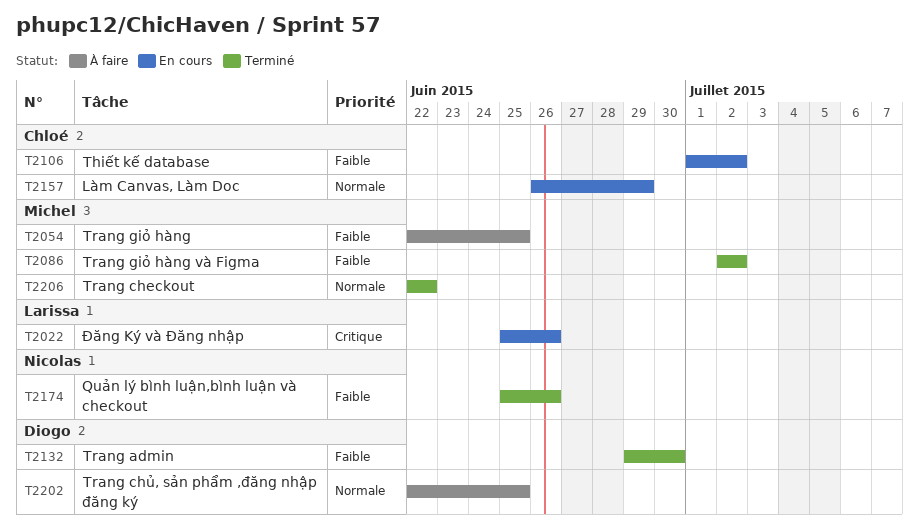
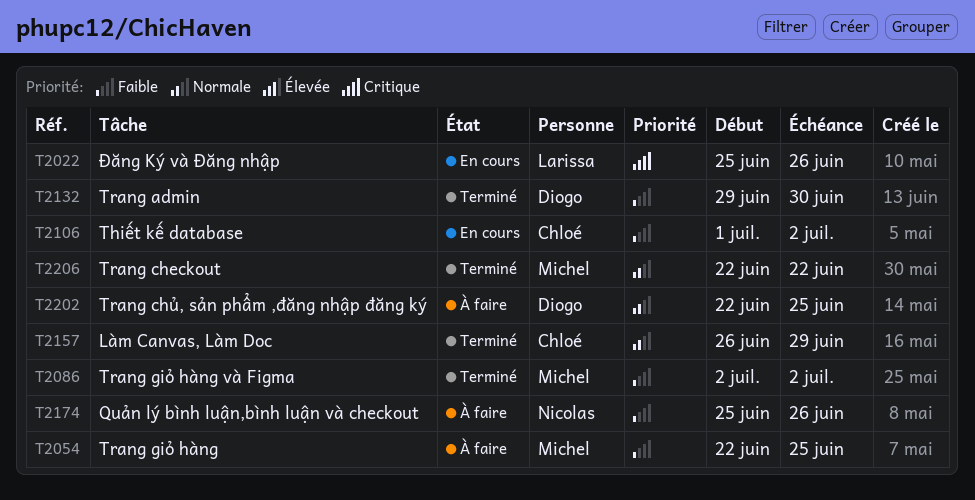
T2157, status: En cours -> Terminé
T2174, status: Terminé -> À faire

